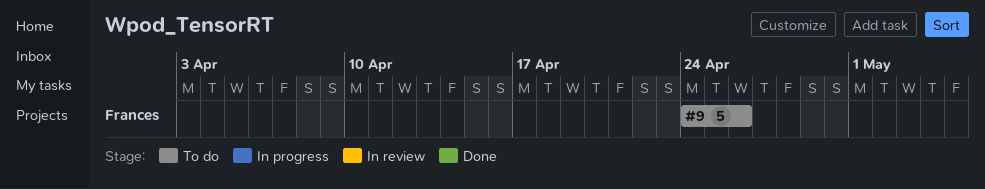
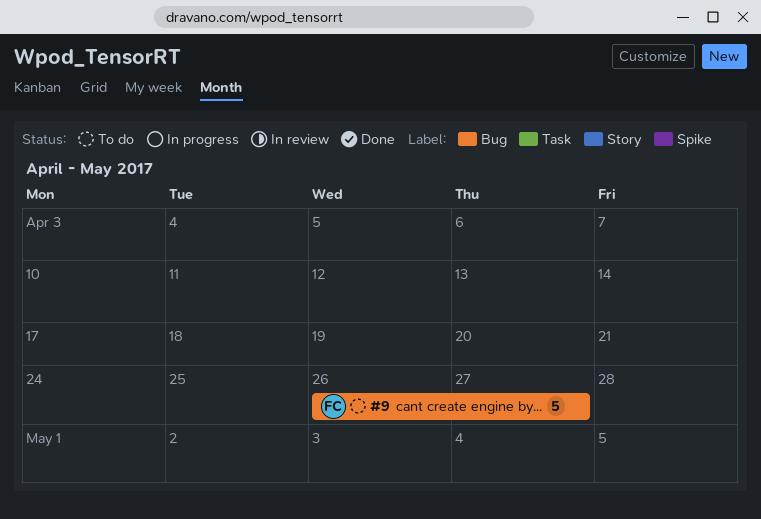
#9, start: Apr 24 -> Apr 26
#9, due: Apr 26 -> Apr 27

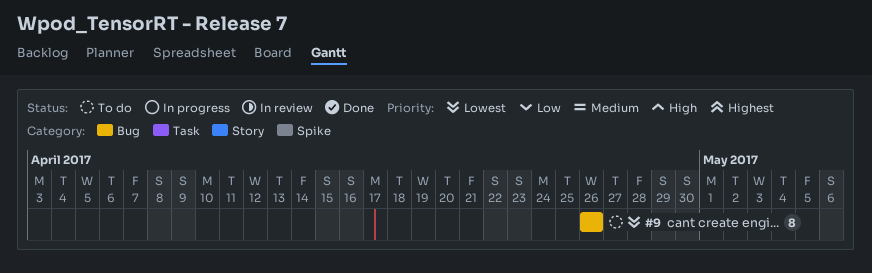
#9, estimate: 5 -> 8
#9, due: Apr 27 -> Apr 26

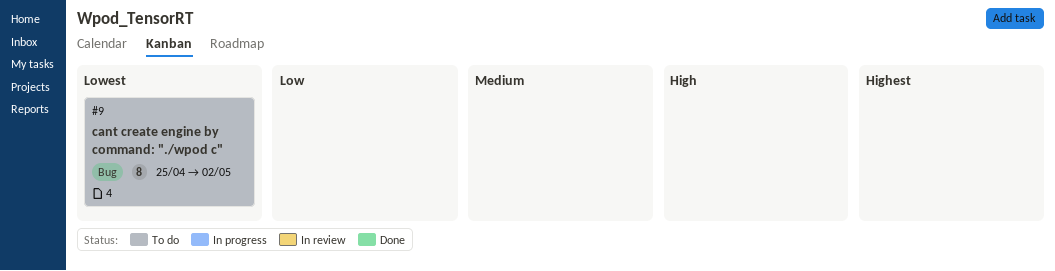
#9, start: Apr 26 -> Apr 25
#9, due: Apr 26 -> May 2

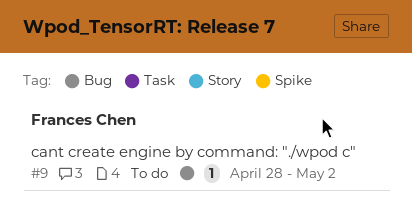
#9, estimate: 8 -> 1
#9, start: Apr 25 -> Apr 28

